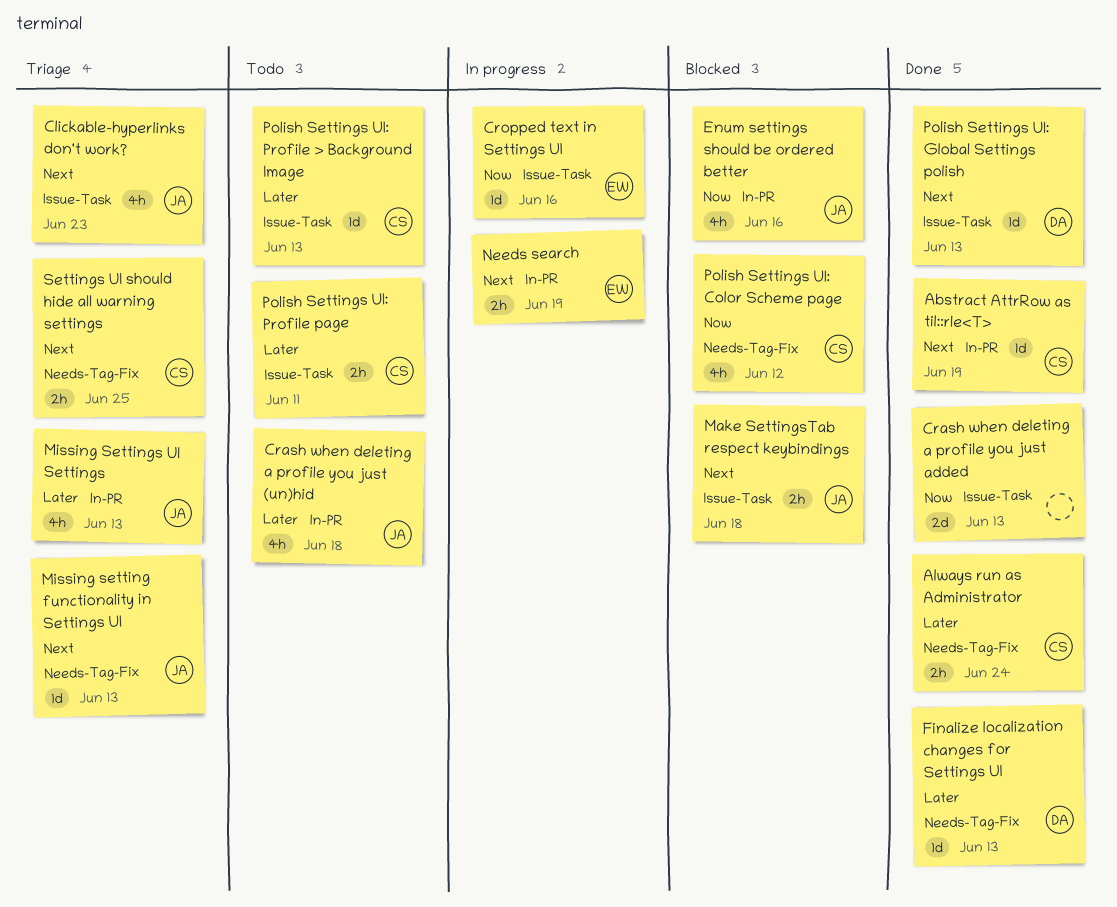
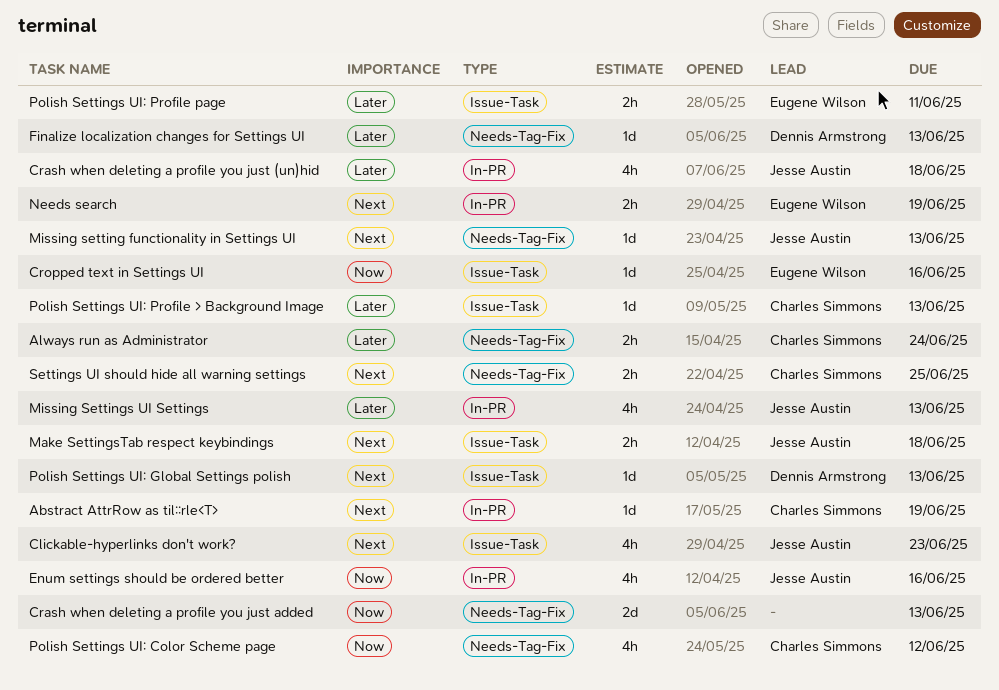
Crash when deleting a profile you just added, label: Issue-Task -> Needs-Tag-Fix
Polish Settings UI: Profile page, owner: Charles Simmons -> Eugene Wilson

